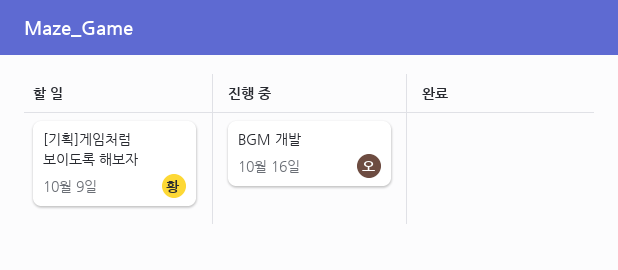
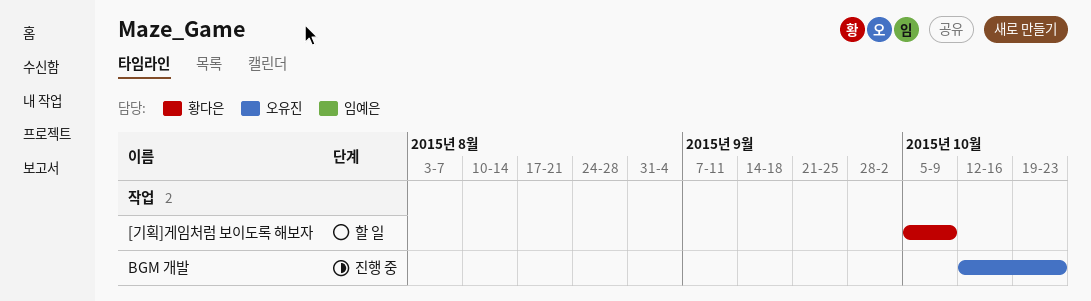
BGM 개발, due: Oct 16 -> Oct 23

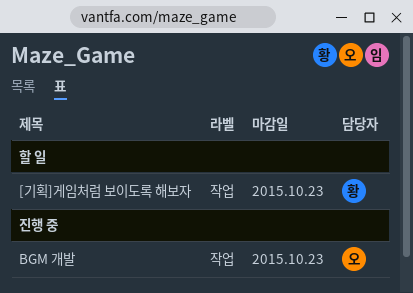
[기획]게임처럼 보이도록 해보자, due: Oct 9 -> Oct 23

